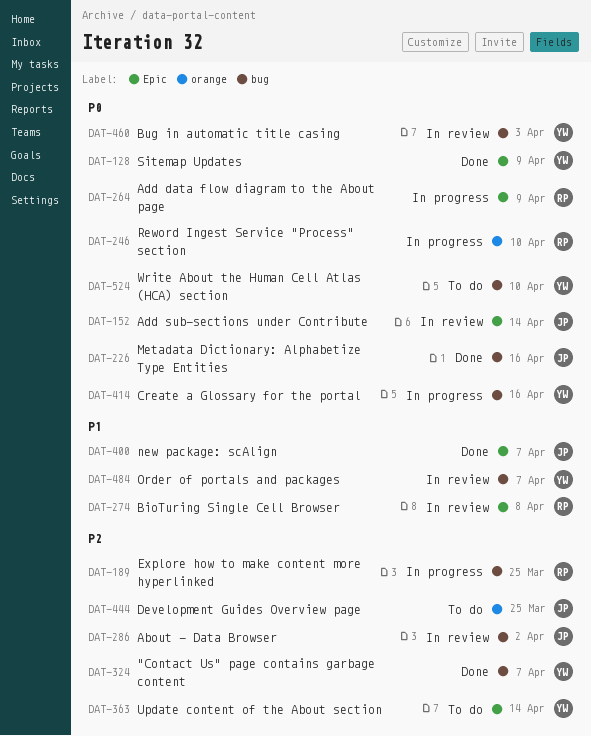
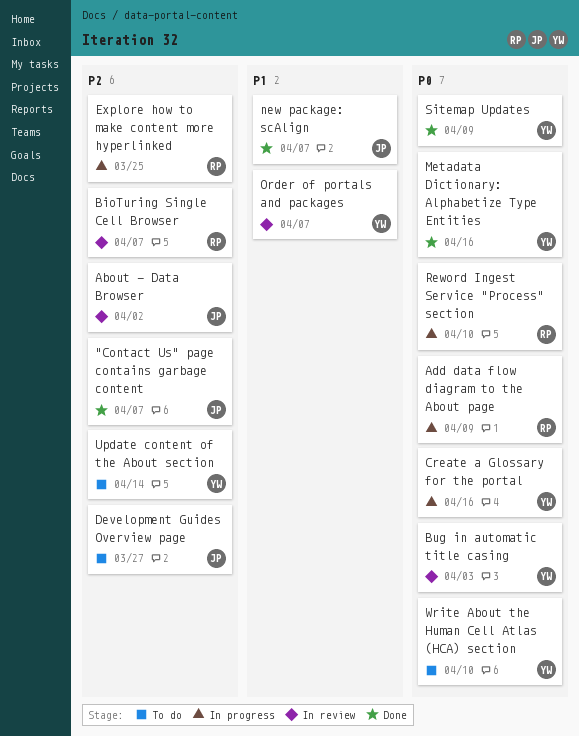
"Contact Us" page contains garbage content, owner: YW -> JP
Add sub-sections under Contribute: present -> none
BioTuring Single Cell Browser, priority: P1 -> P2
BioTuring Single Cell Browser, due: Apr 8 -> Apr 7
Development Guides Overview page, due: Mar 25 -> Mar 27
Metadata Dictionary: Alphabetize Type Entities, owner: JP -> YW

